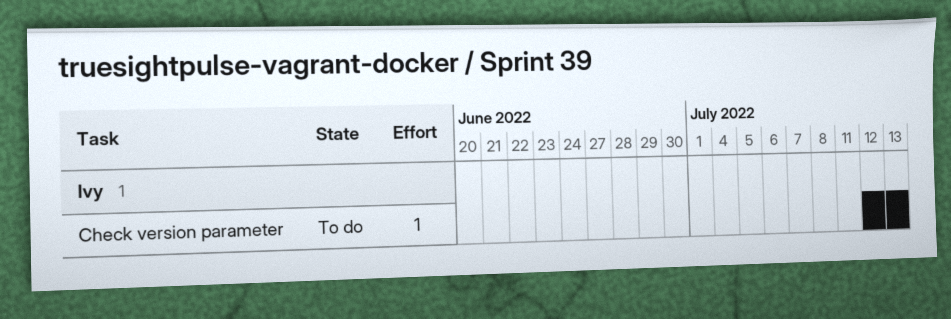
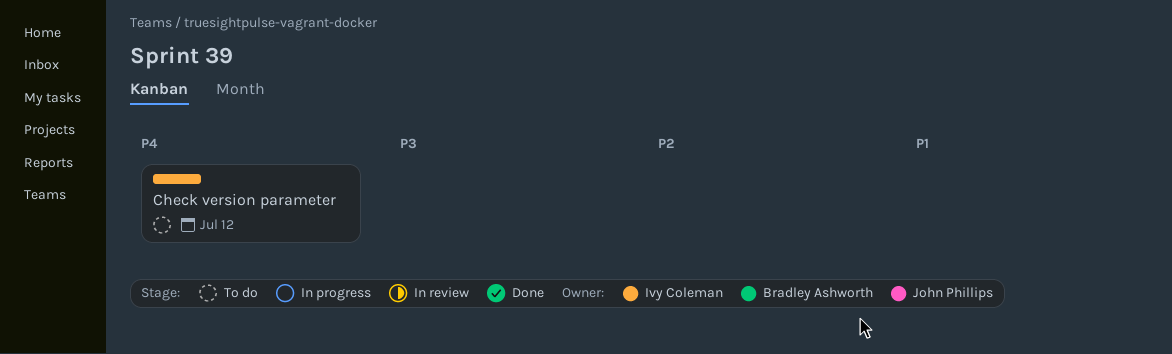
Check version parameter, due: Jul 13 -> Jul 12

